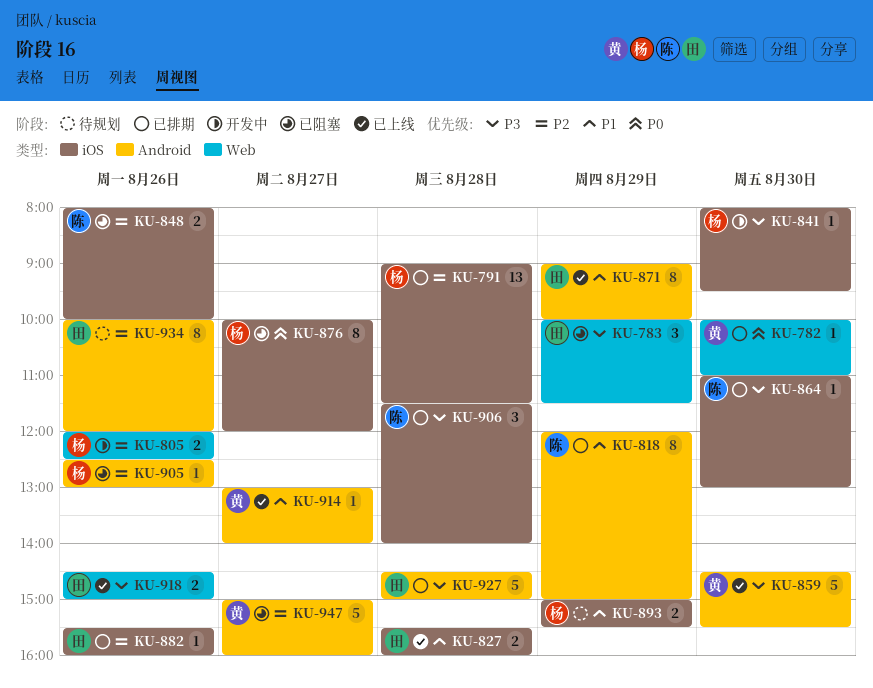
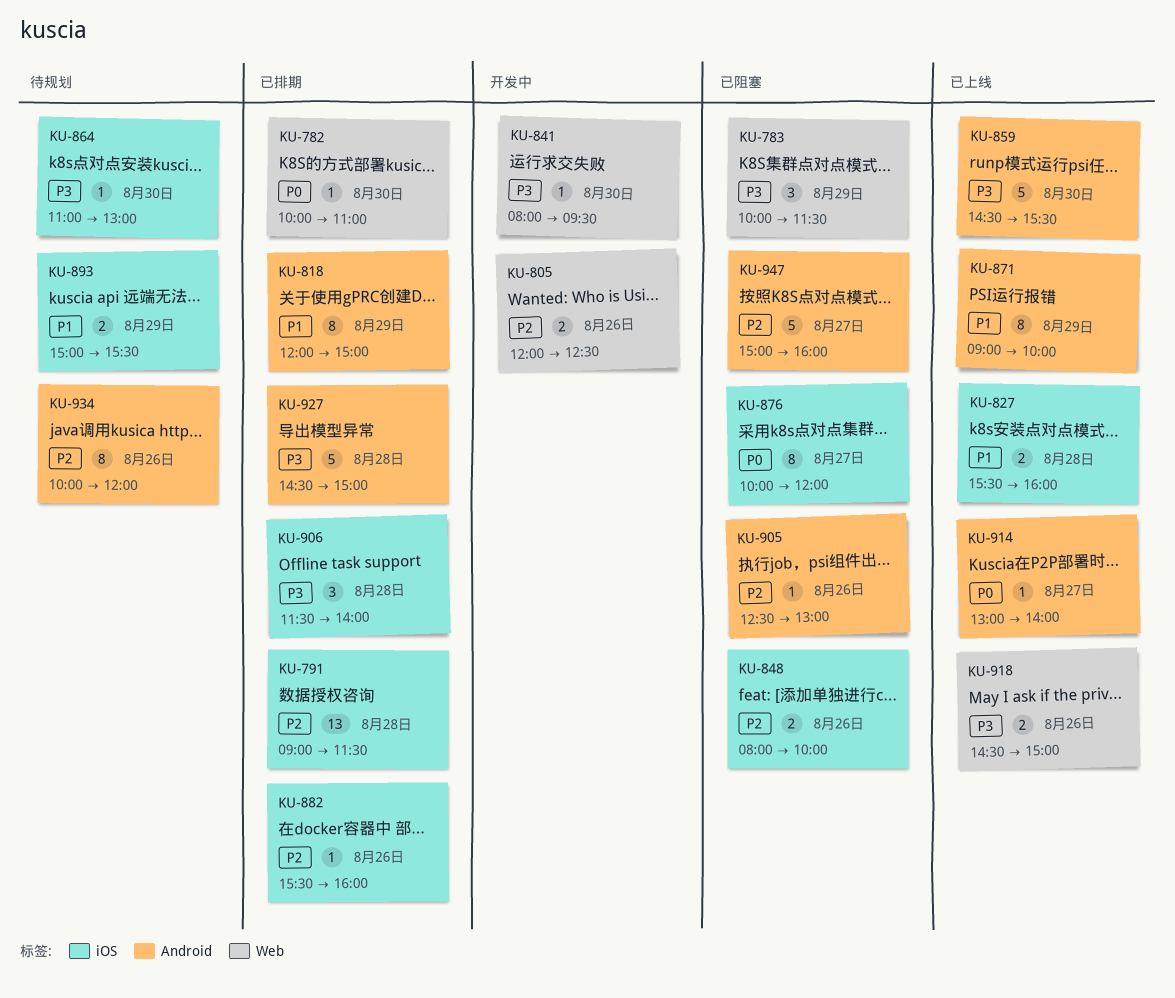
KU-841, label: iOS -> Web
KU-864, status: 已排期 -> 待规划
KU-914, priority: P1 -> P0

